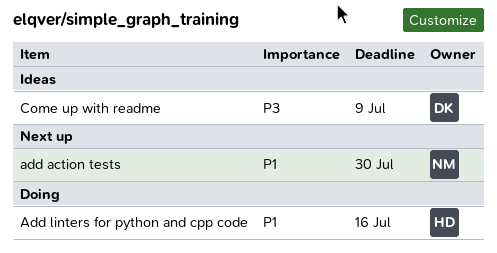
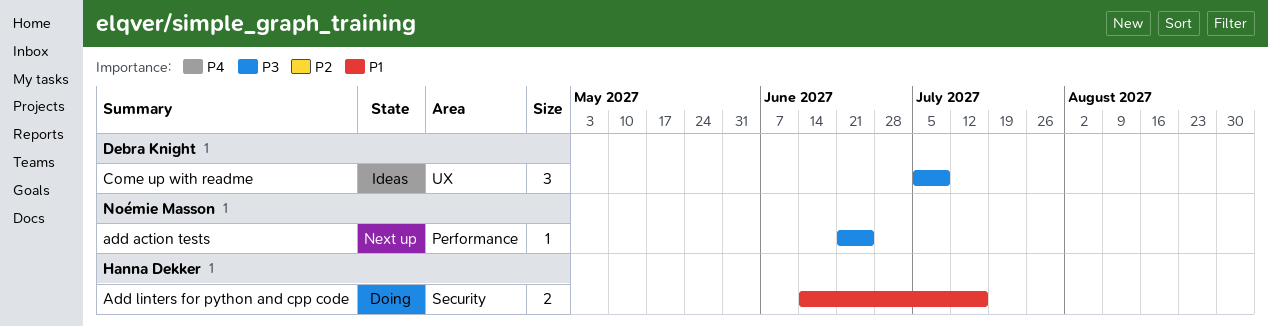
add action tests, priority: P1 -> P3
add action tests, due: Jul 30 -> Jun 25

